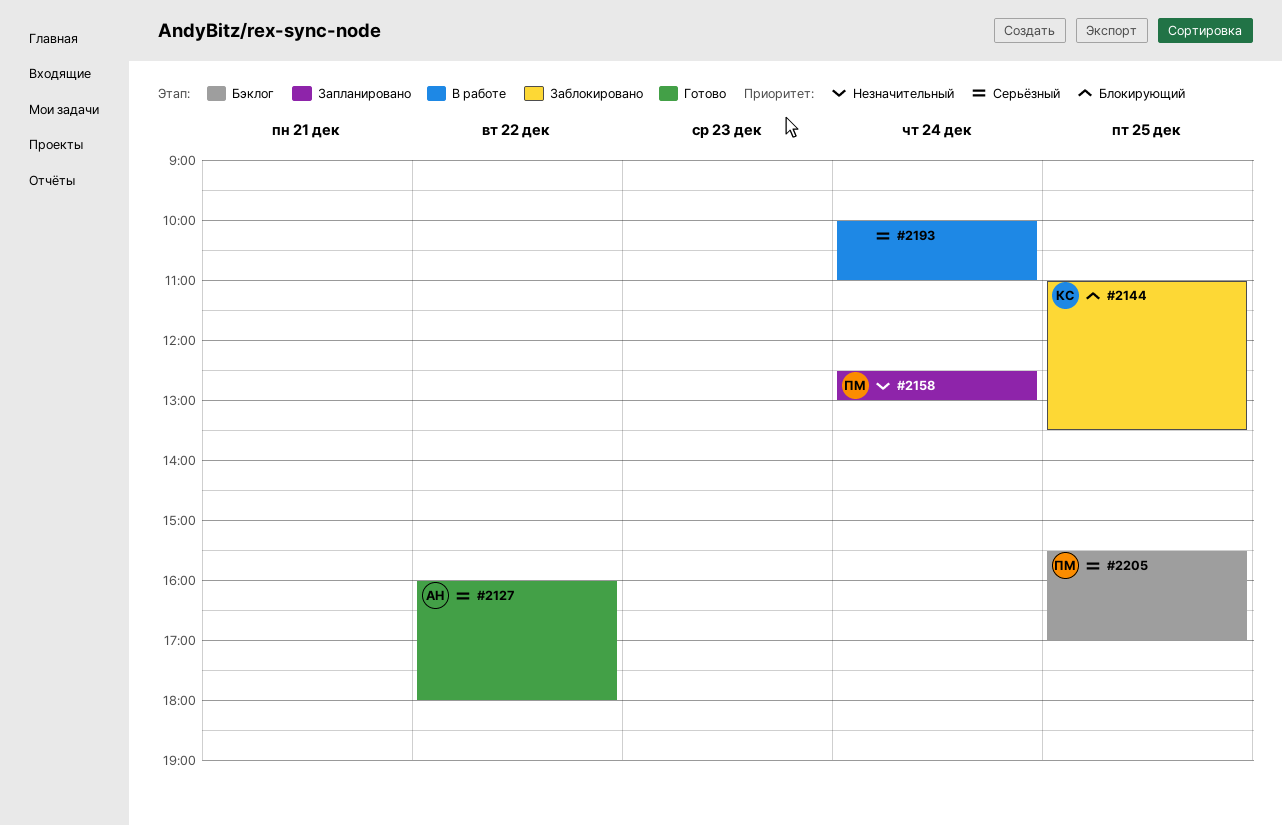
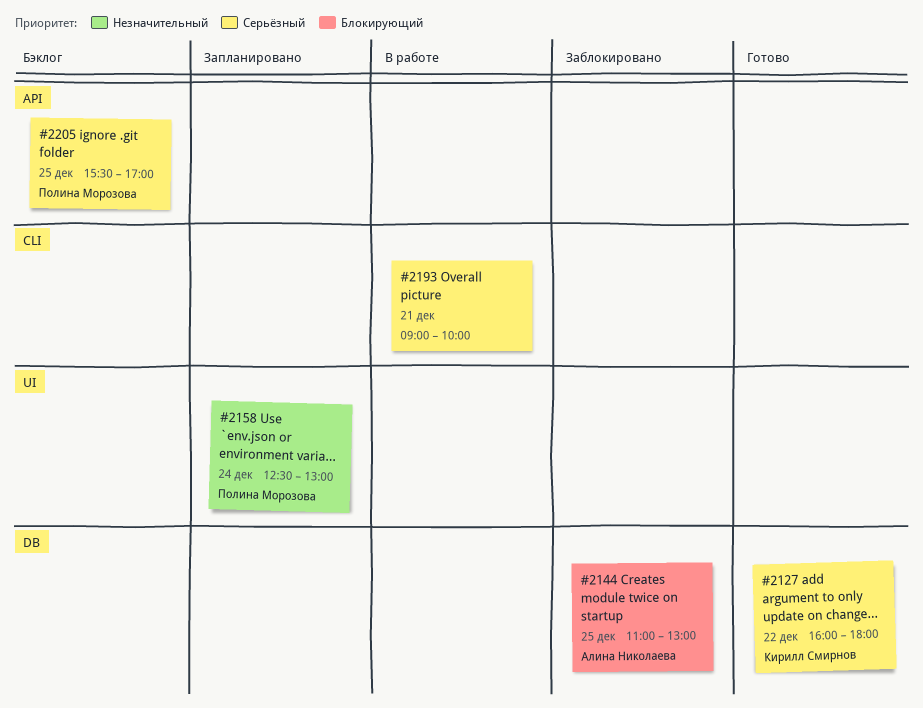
#2127, owner: Алина Николаева -> Кирилл Смирнов
#2144, owner: Кирилл Смирнов -> Алина Николаева
#2144, ends: 13:30 -> 13:00
#2193, day: Dec 24 -> Dec 21
#2193, begins: 10:00 -> 09:00
#2193, ends: 11:00 -> 10:00

